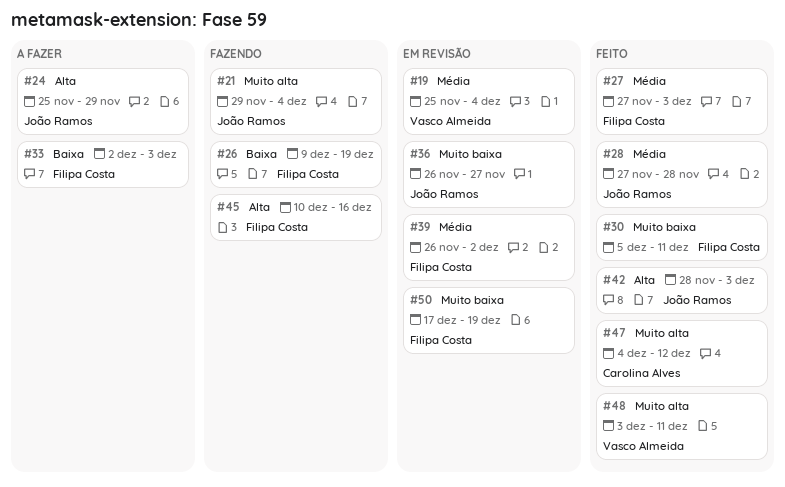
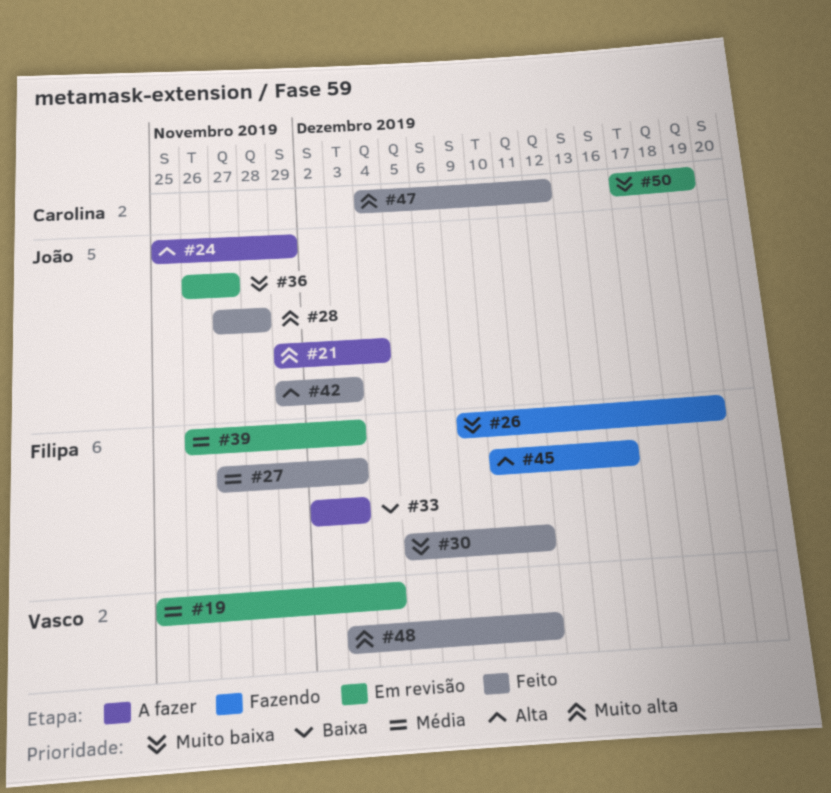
#21, status: Fazendo -> A fazer
#26, priority: Baixa -> Muito baixa
#28, priority: Média -> Muito alta
#39, due: Dec 2 -> Dec 3
#42, start: Nov 28 -> Nov 29
#50, owner: Filipa Costa -> Carolina Alves

